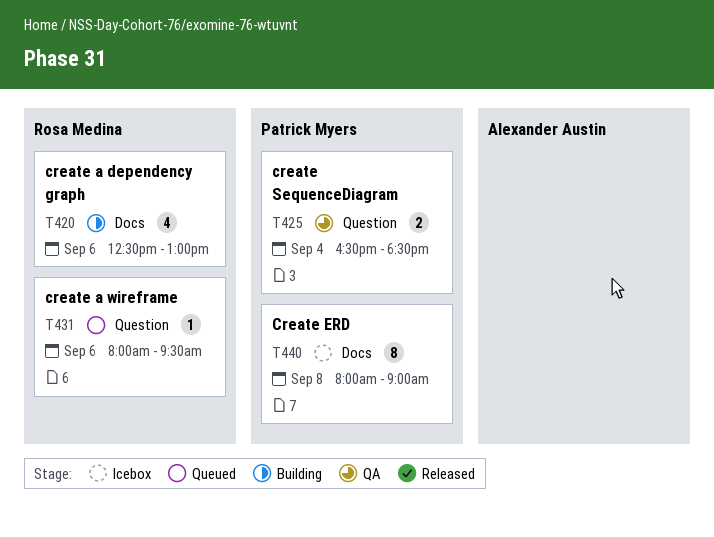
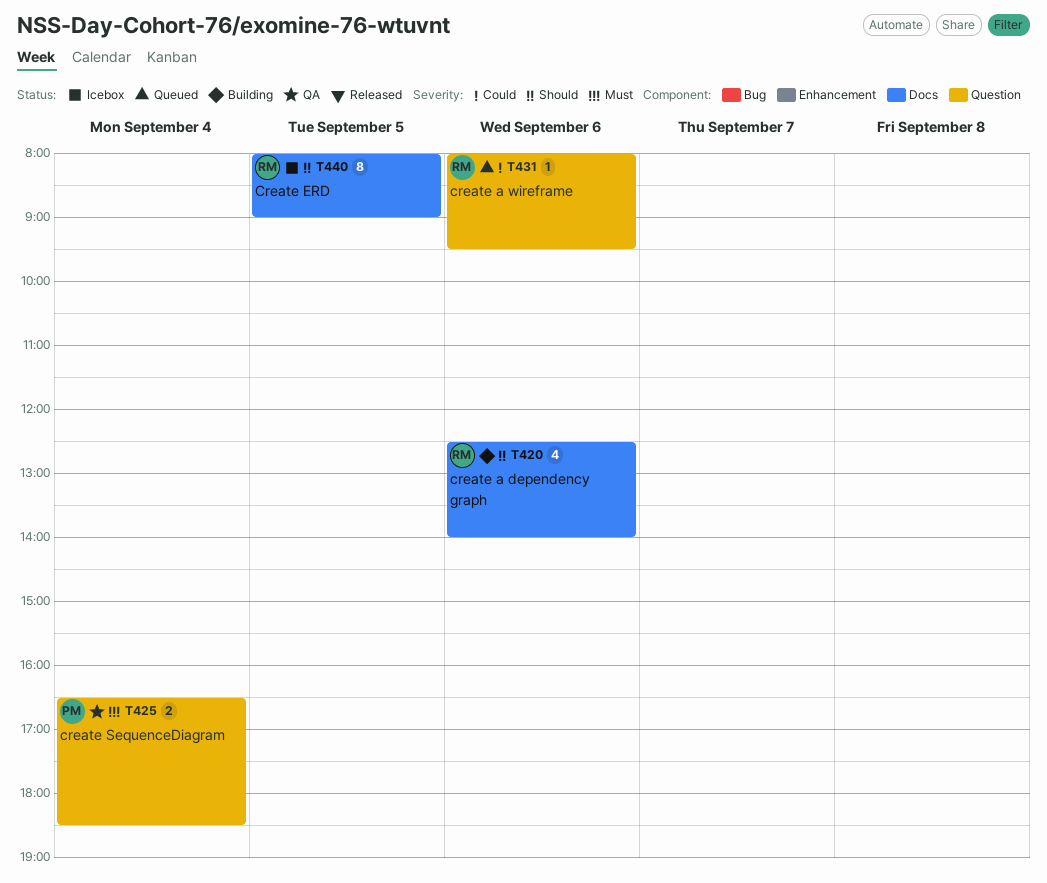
T420, ends: 13:00 -> 14:00
T440, owner: Patrick Myers -> Rosa Medina
T440, day: Sep 8 -> Sep 5

